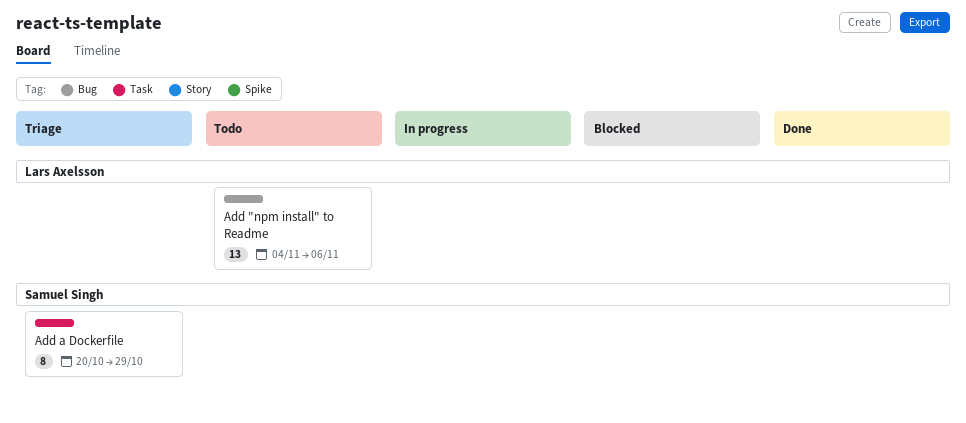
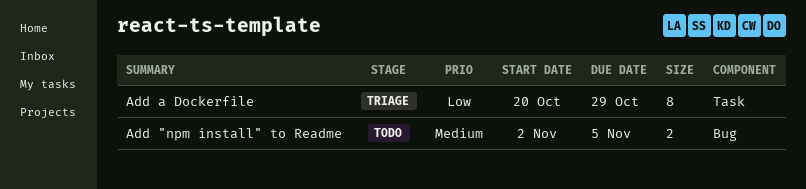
Add "npm install" to Readme, estimate: 13 -> 2
Add "npm install" to Readme, start: Nov 4 -> Nov 2
Add "npm install" to Readme, due: Nov 6 -> Nov 5

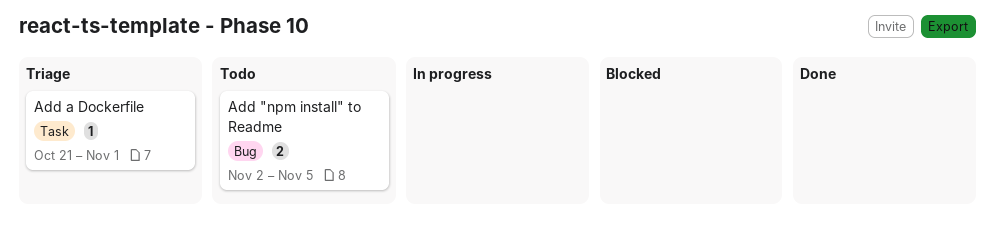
Add a Dockerfile, estimate: 8 -> 1
Add a Dockerfile, start: Oct 20 -> Oct 21
Add a Dockerfile, due: Oct 29 -> Nov 1

